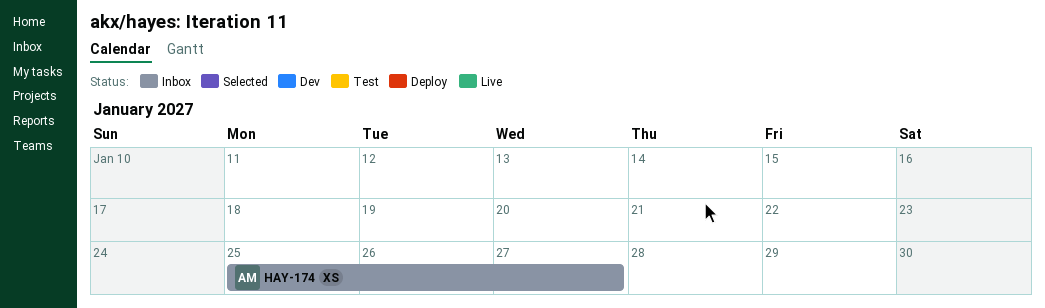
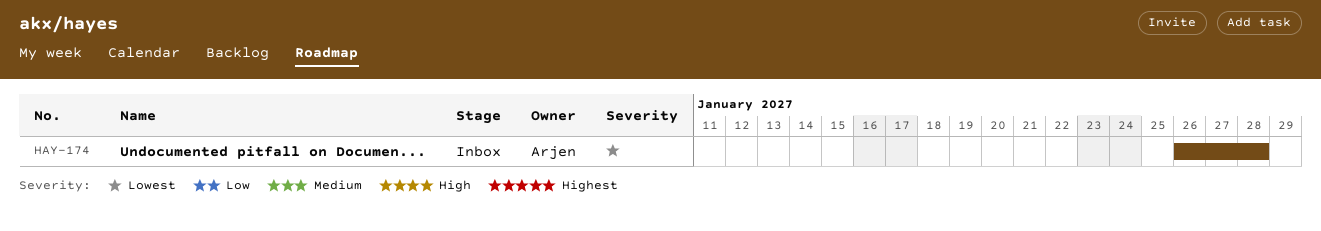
HAY-174, start: Jan 25 -> Jan 26
HAY-174, due: Jan 27 -> Jan 28

